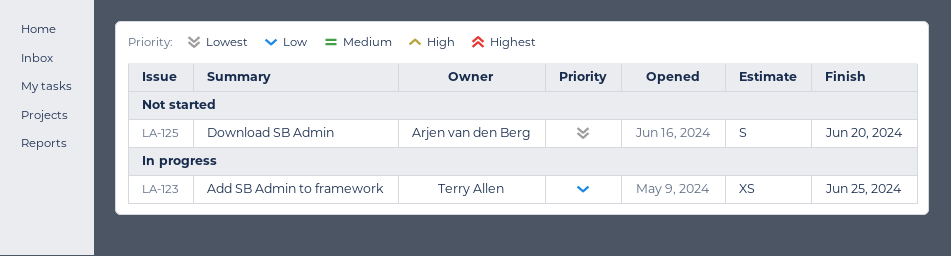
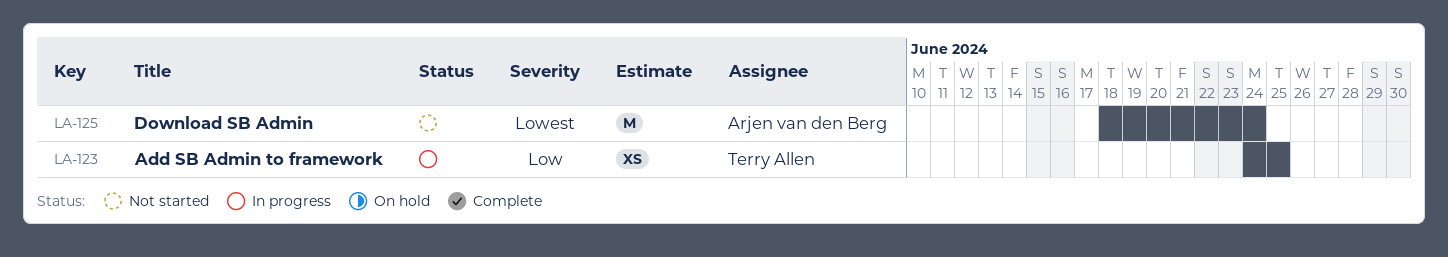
LA-125, estimate: S -> M
LA-125, due: Jun 20 -> Jun 24

